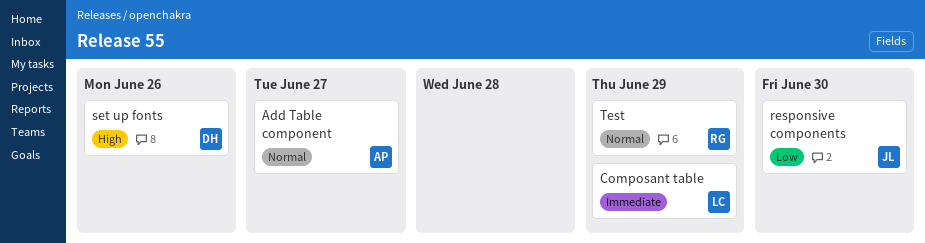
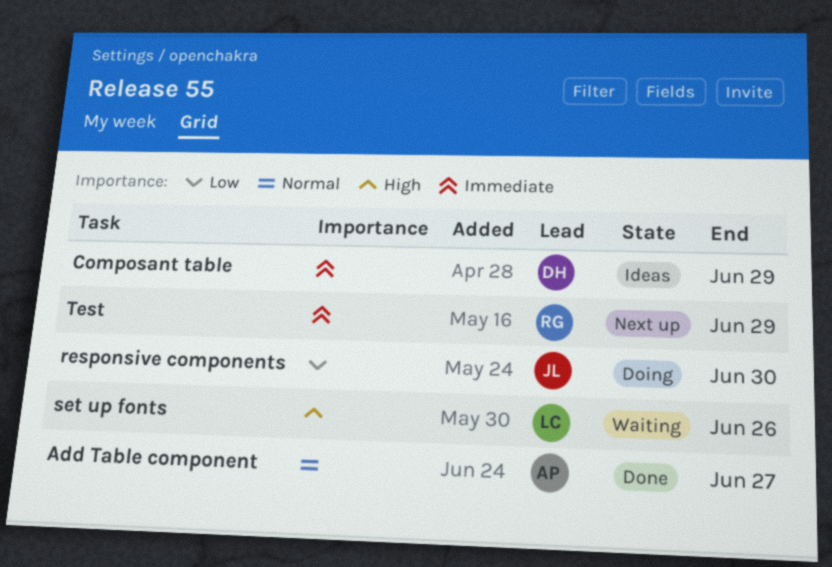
Composant table, owner: LC -> DH
set up fonts, owner: DH -> LC
Test, priority: Normal -> Immediate

